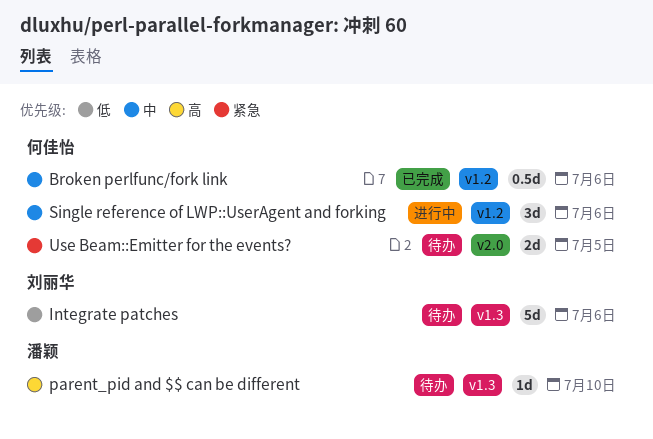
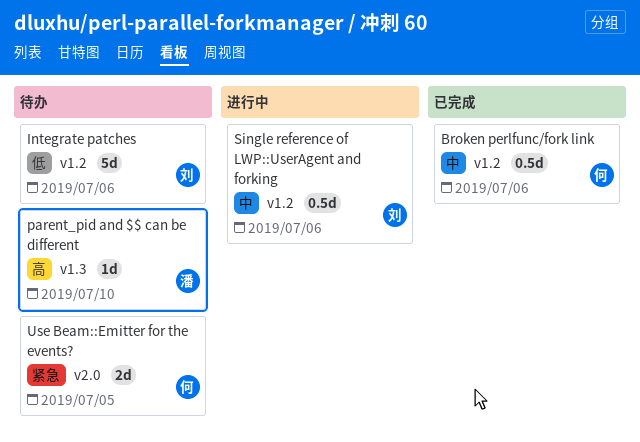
Integrate patches, label: v1.3 -> v1.2
Single reference of LWP::UserAgent and forking, owner: 何佳怡 -> 刘丽华
Single reference of LWP::UserAgent and forking, estimate: 3d -> 0.5d

